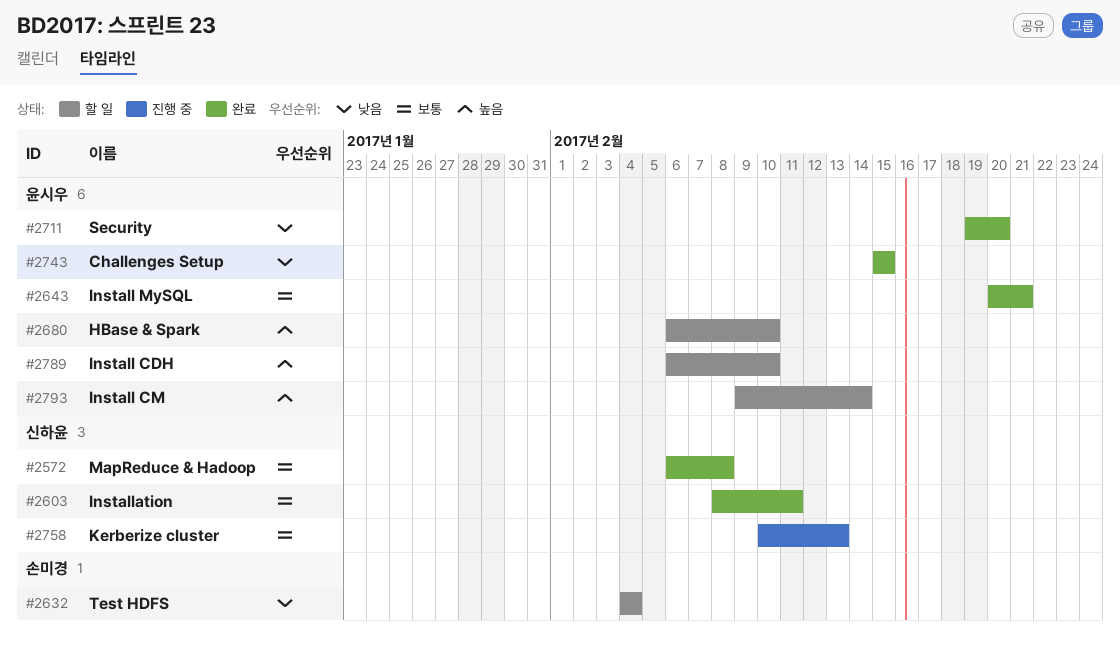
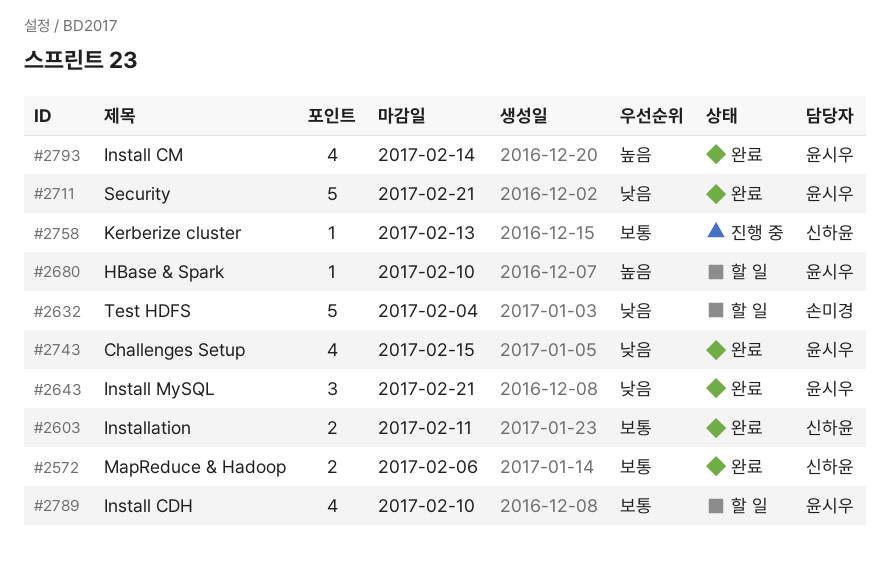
#2572, due: Feb 8 -> Feb 6
#2643, priority: 보통 -> 낮음
#2711, due: Feb 20 -> Feb 21
#2789, priority: 높음 -> 보통
#2793, status: 할 일 -> 완료

